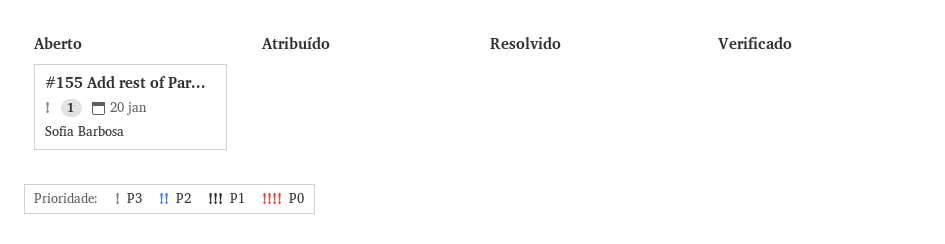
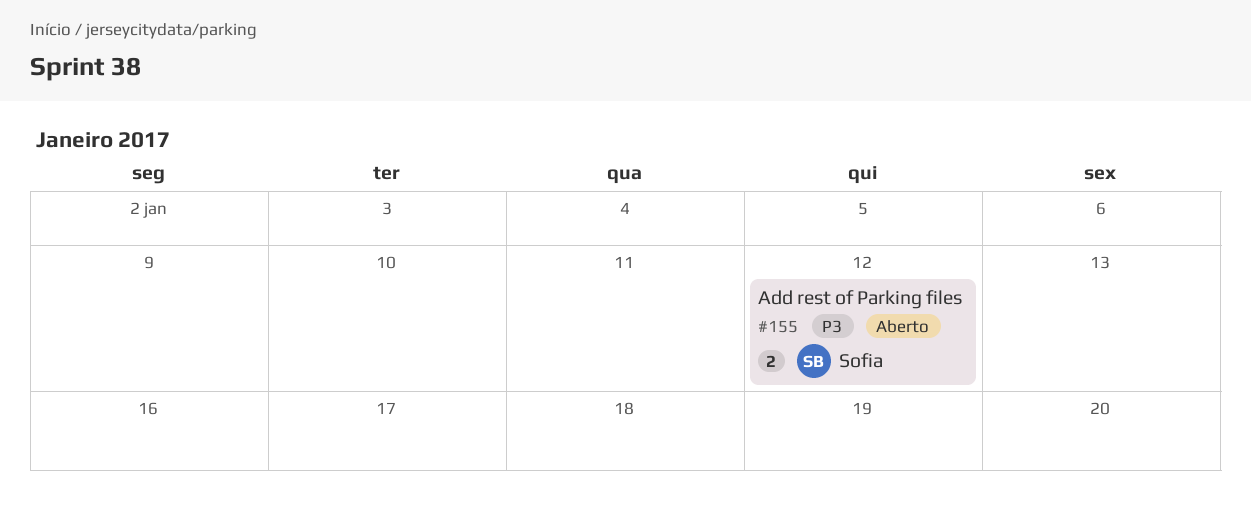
#155, estimate: 1 -> 2
#155, due: Jan 20 -> Jan 12

